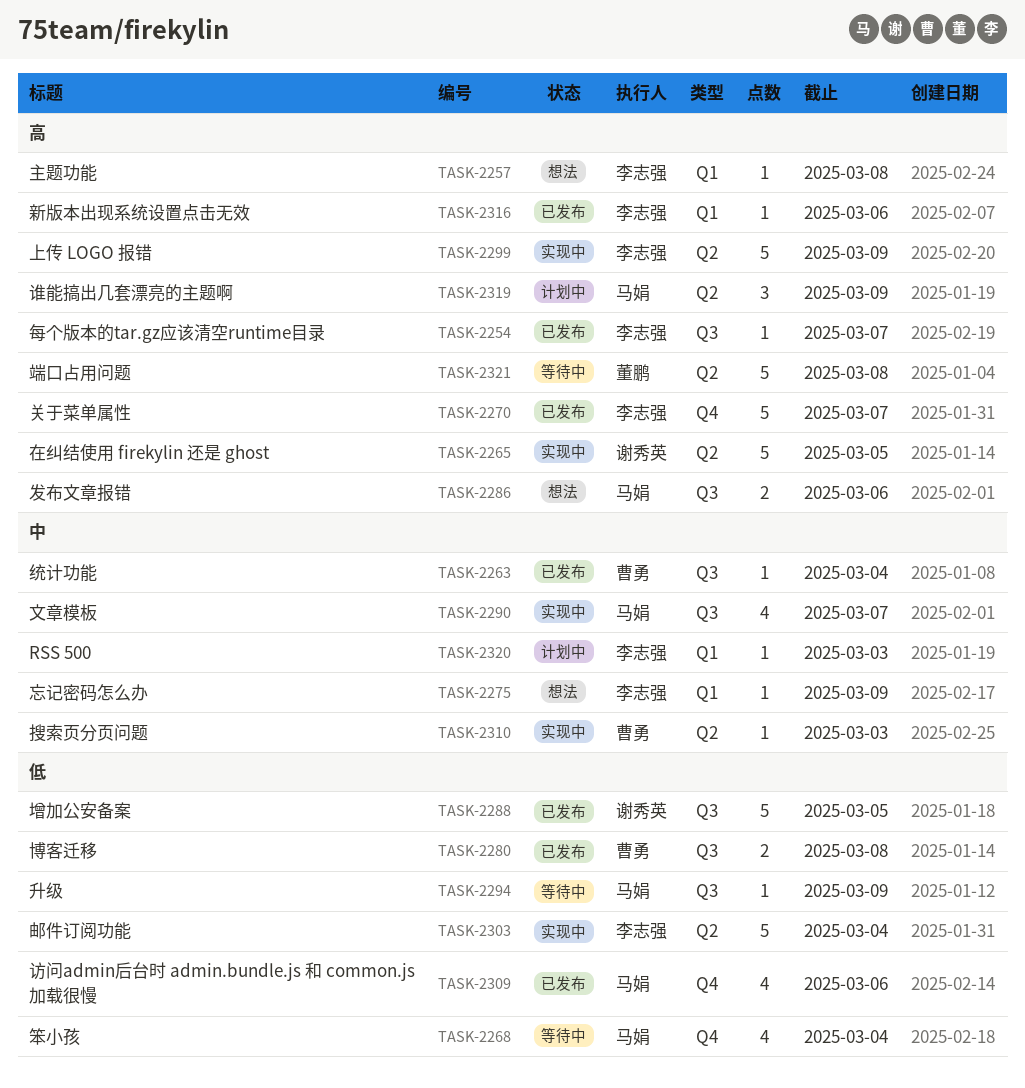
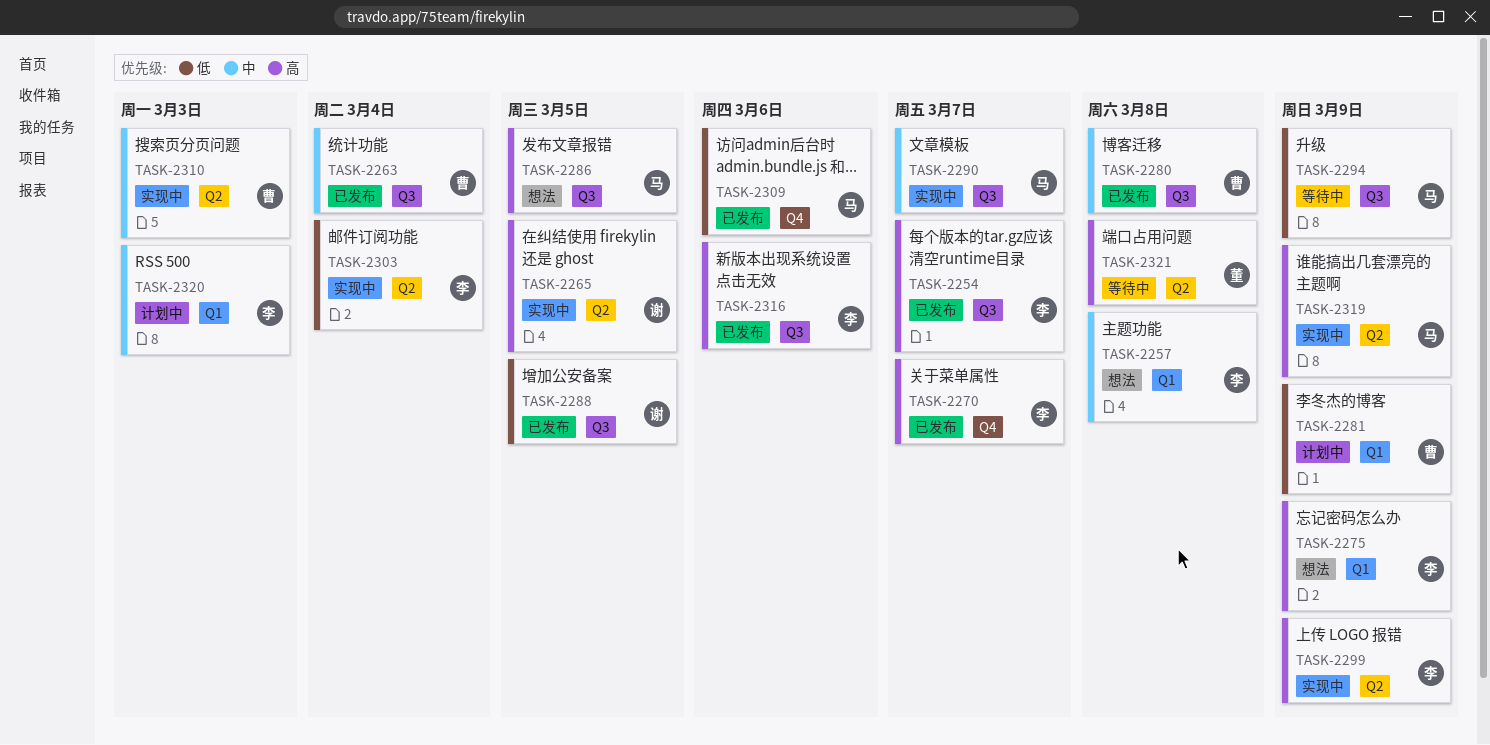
TASK-2257, priority: 高 -> 中
TASK-2268: present -> none
TASK-2275, priority: 中 -> 高
TASK-2280, priority: 低 -> 中
TASK-2281: none -> present
TASK-2286, due: Mar 6 -> Mar 5
TASK-2316, label: Q1 -> Q3
TASK-2319, status: 计划中 -> 实现中

